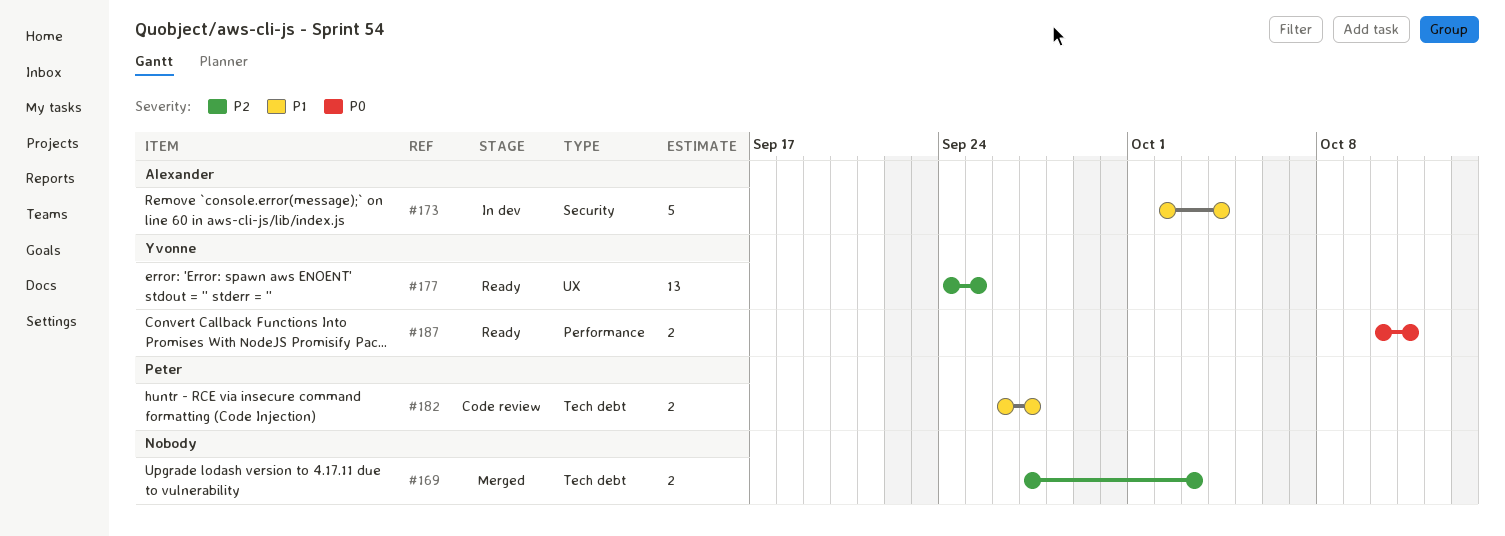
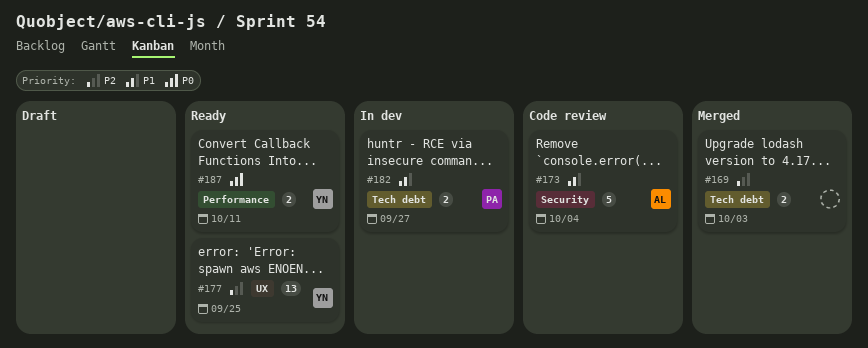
#173, status: In dev -> Code review
#182, status: Code review -> In dev

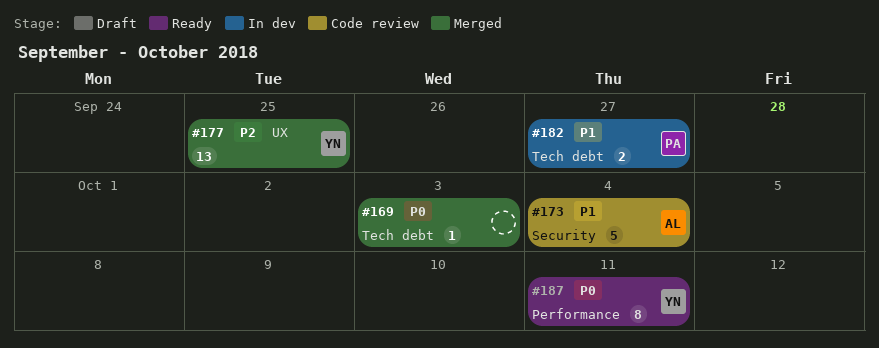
#169, priority: P2 -> P0
#169, estimate: 2 -> 1
#177, status: Ready -> Merged
#187, estimate: 2 -> 8

